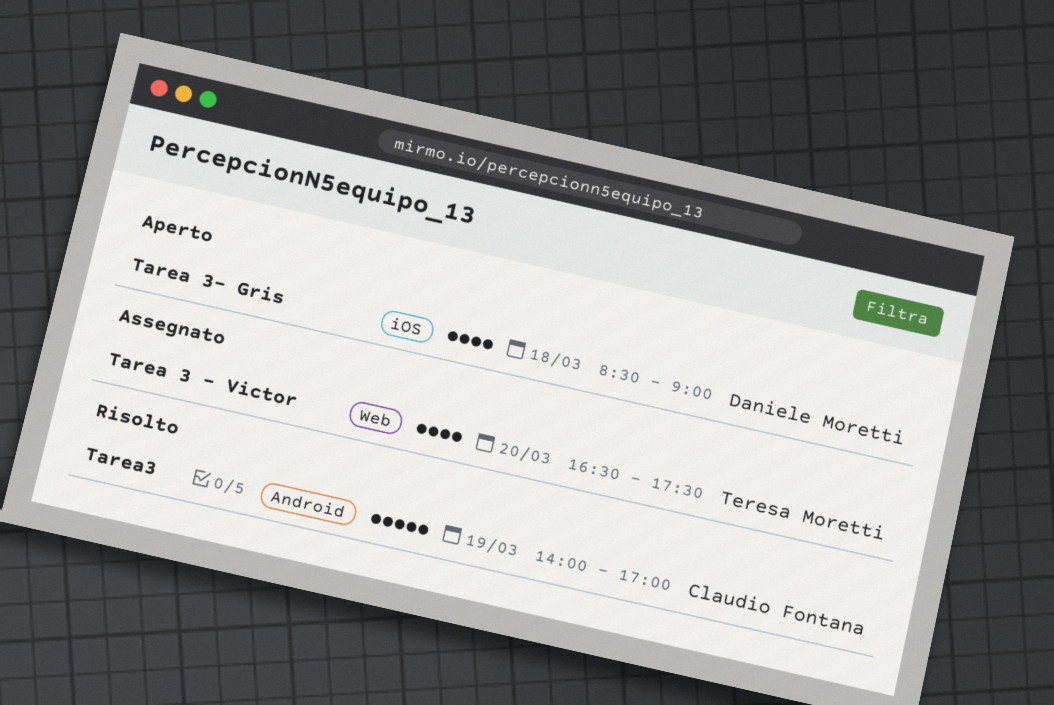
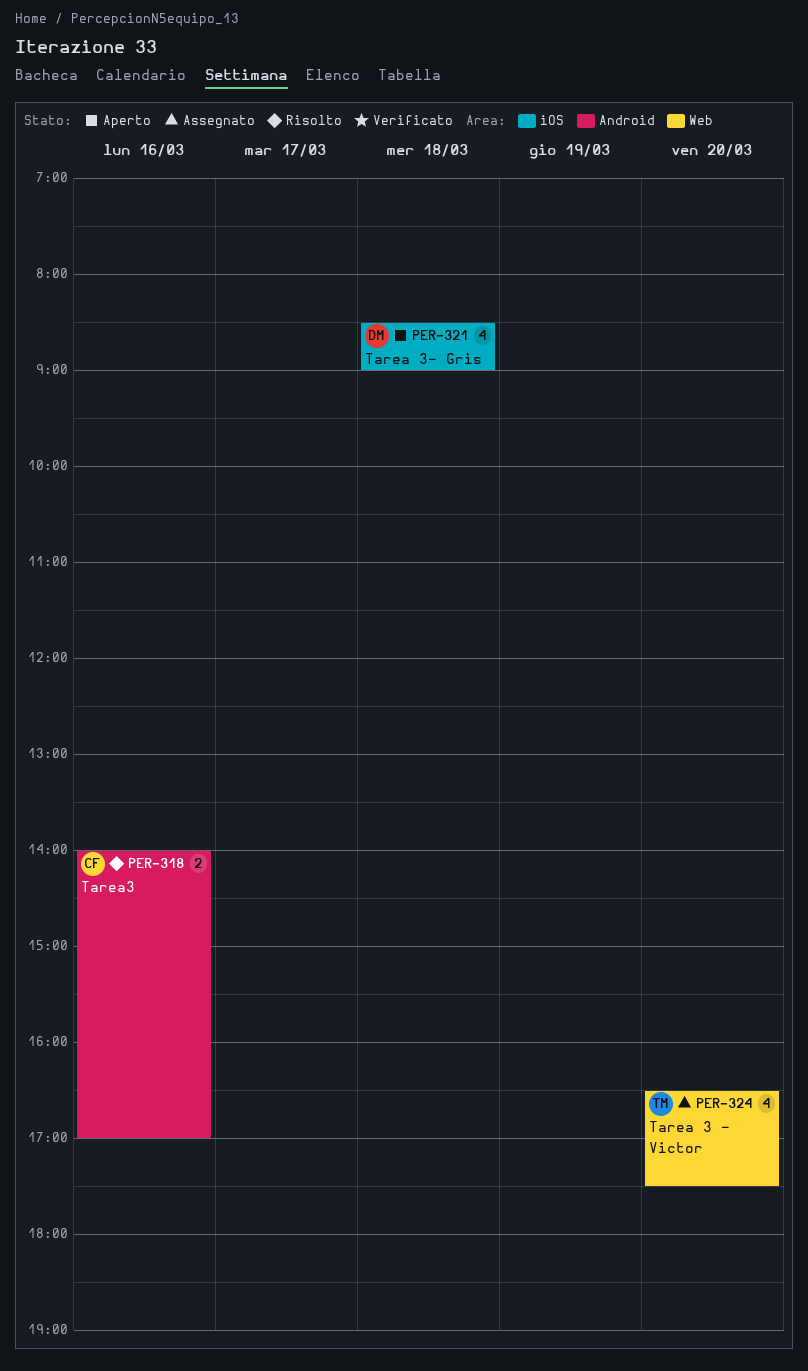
Tarea3, estimate: 5 -> 2
Tarea3, day: Mar 19 -> Mar 16

